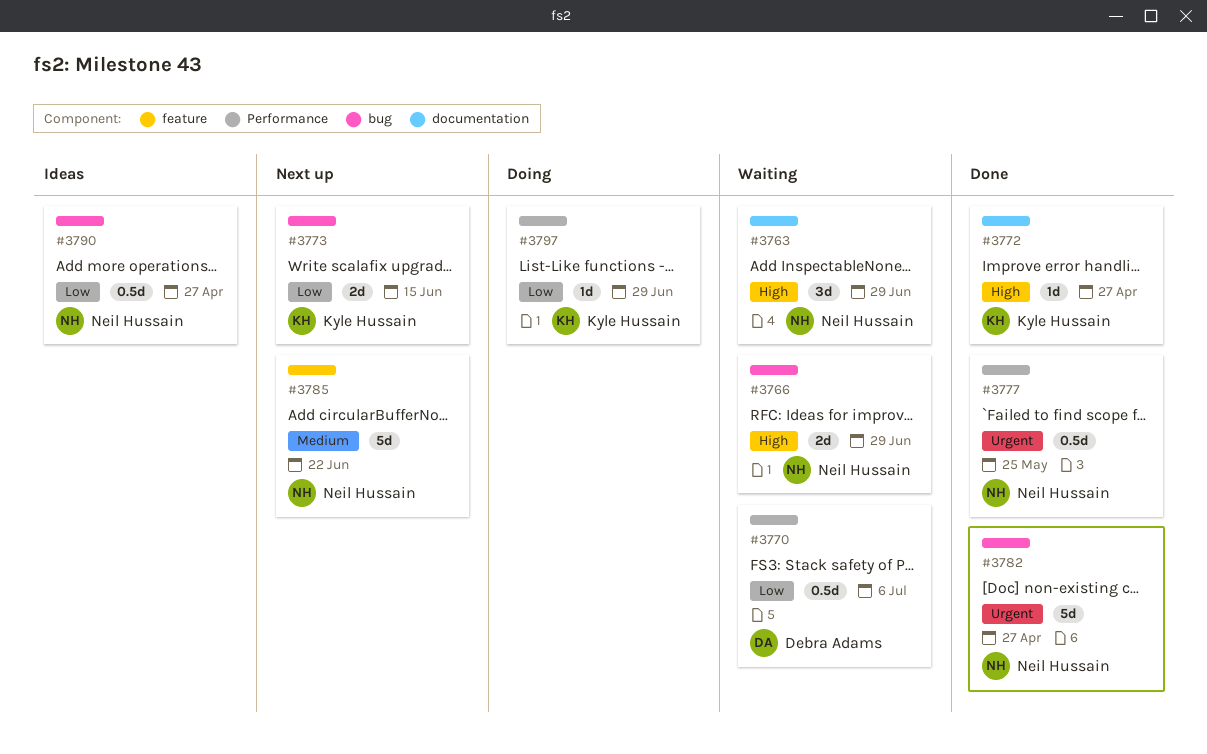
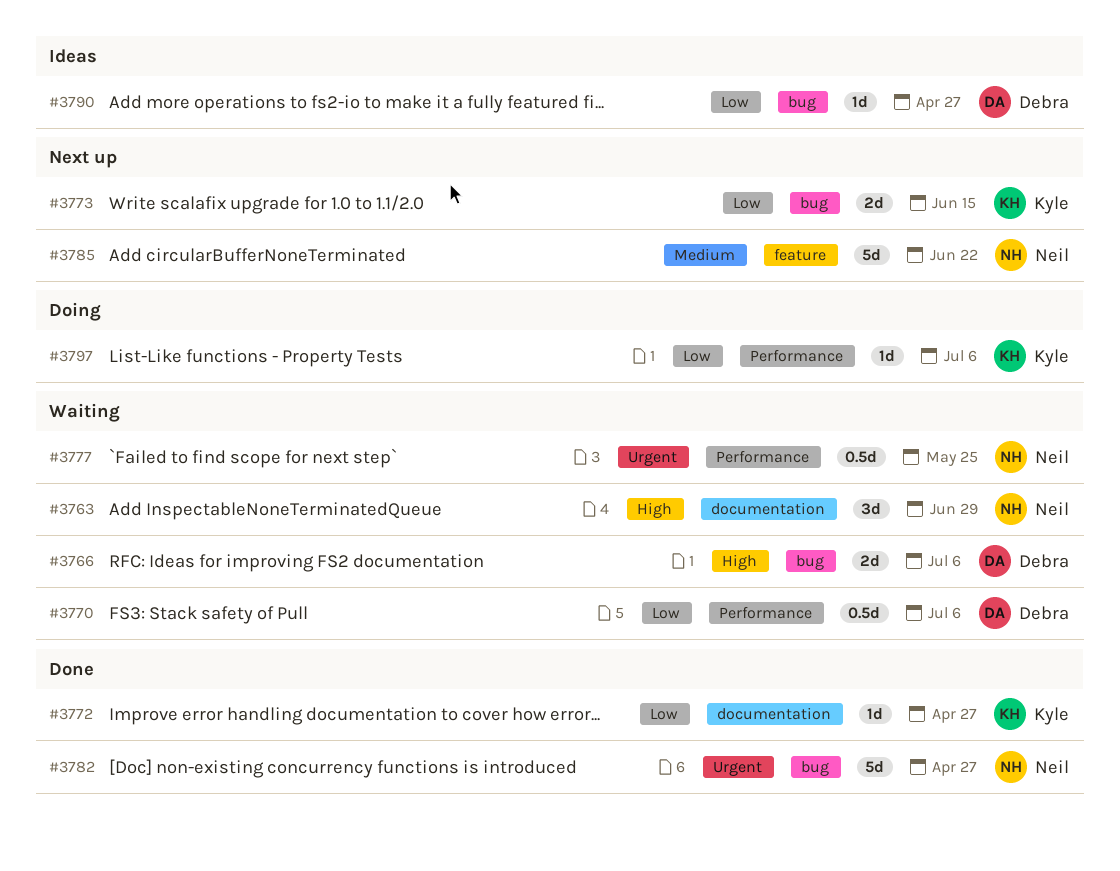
#3766, owner: Neil Hussain -> Debra Adams
#3766, due: Jun 29 -> Jul 6
#3772, priority: High -> Low
#3777, status: Done -> Waiting
#3790, owner: Neil Hussain -> Debra Adams
#3790, estimate: 0.5d -> 1d
#3797, due: Jun 29 -> Jul 6

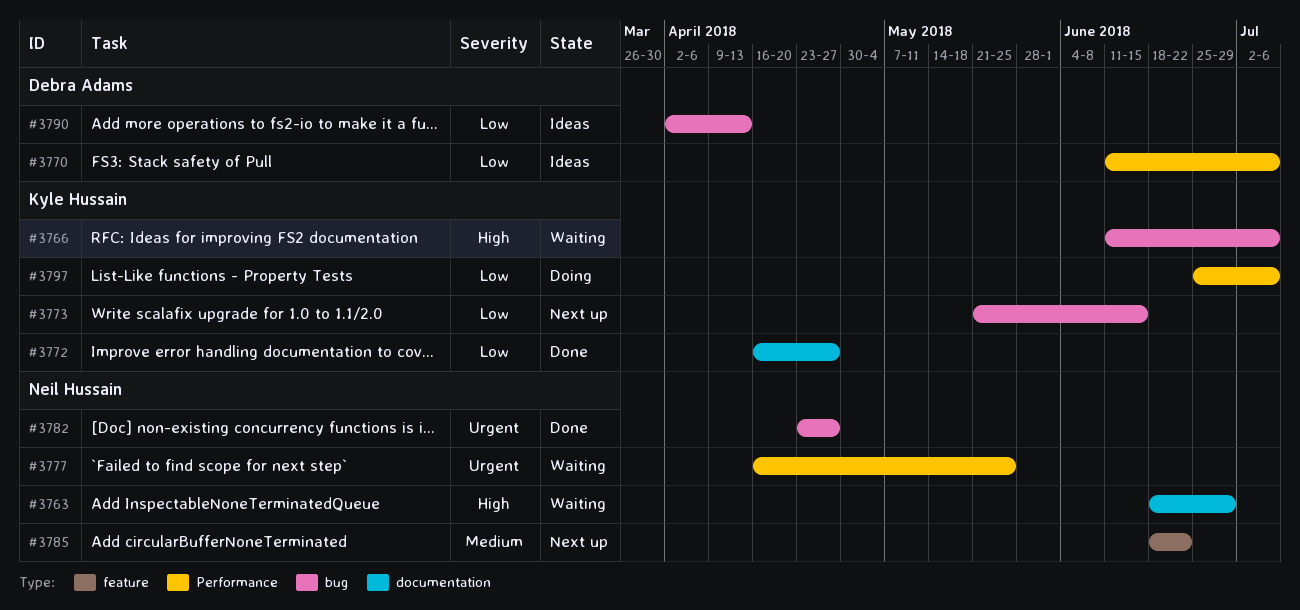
#3766, owner: Debra Adams -> Kyle Hussain
#3770, status: Waiting -> Ideas
#3790, due: Apr 27 -> Apr 13

